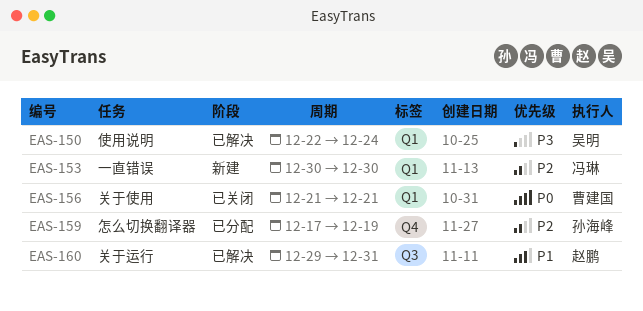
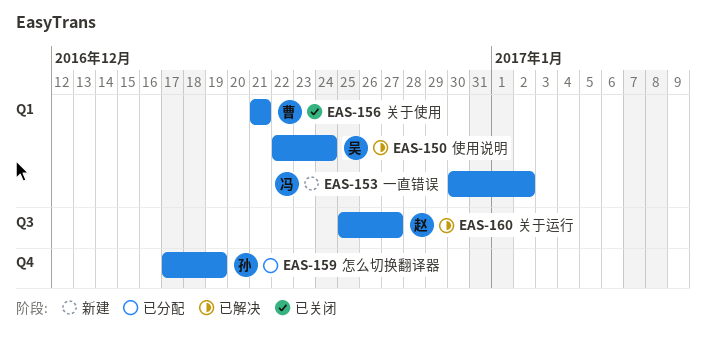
EAS-153, due: Dec 30 -> Jan 2
EAS-160, start: Dec 29 -> Dec 25
EAS-160, due: Dec 31 -> Dec 27

